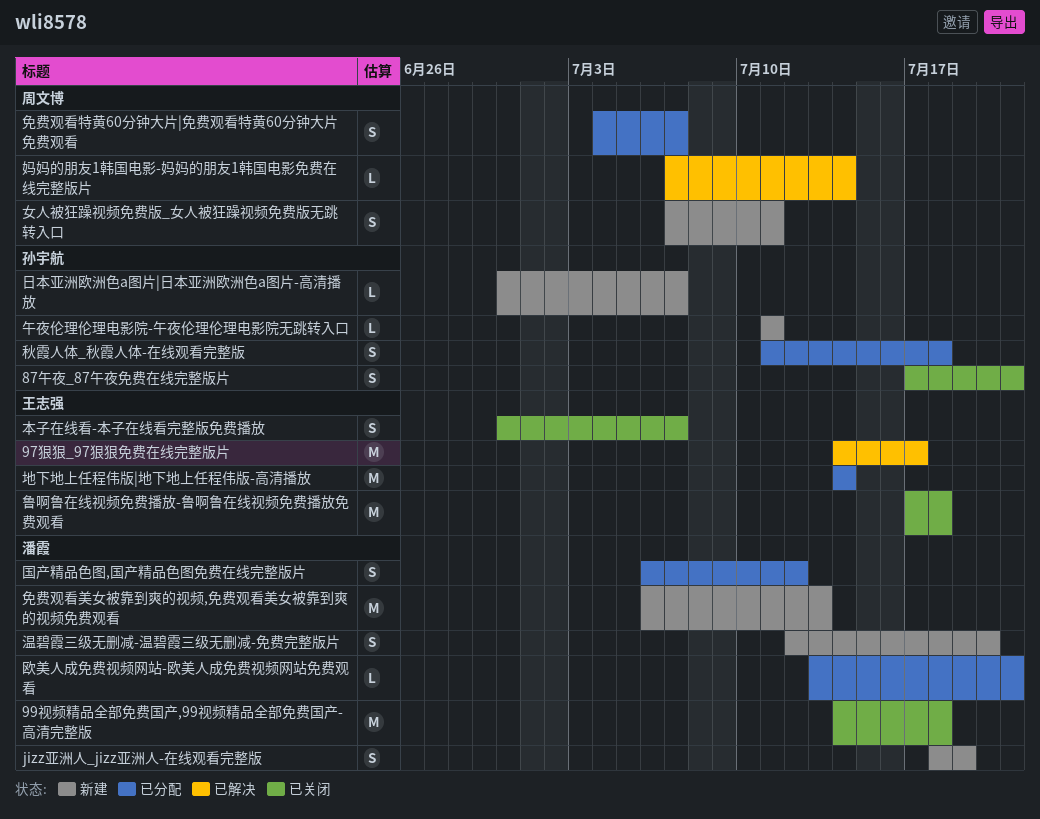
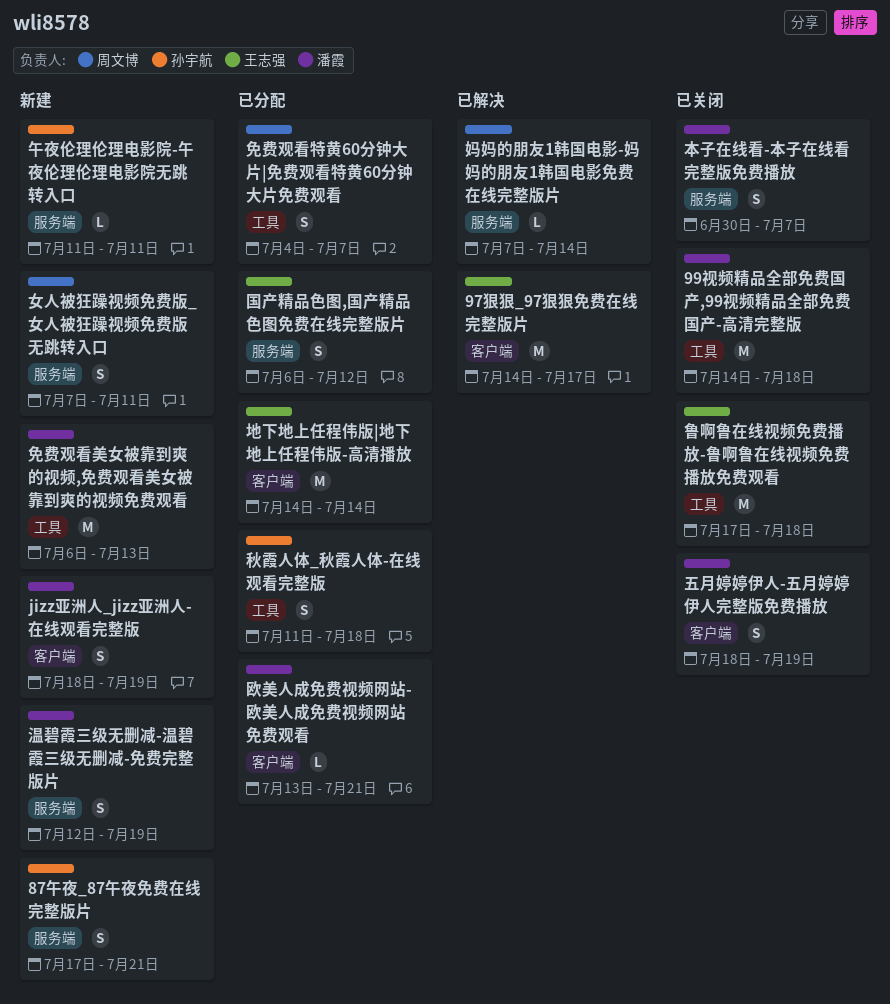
87午夜_87午夜免费在线完整版片, status: 已关闭 -> 新建
五月婷婷伊人-五月婷婷伊人完整版免费播放: none -> present
国产精品色图,国产精品色图免费在线完整版片, owner: 潘霞 -> 王志强
日本亚洲欧洲色a图片|日本亚洲欧洲色a图片-高清播放: present -> none
本子在线看-本子在线看完整版免费播放, owner: 王志强 -> 潘霞
温碧霞三级无删减-温碧霞三级无删减-免费完整版片, due: Jul 20 -> Jul 19

